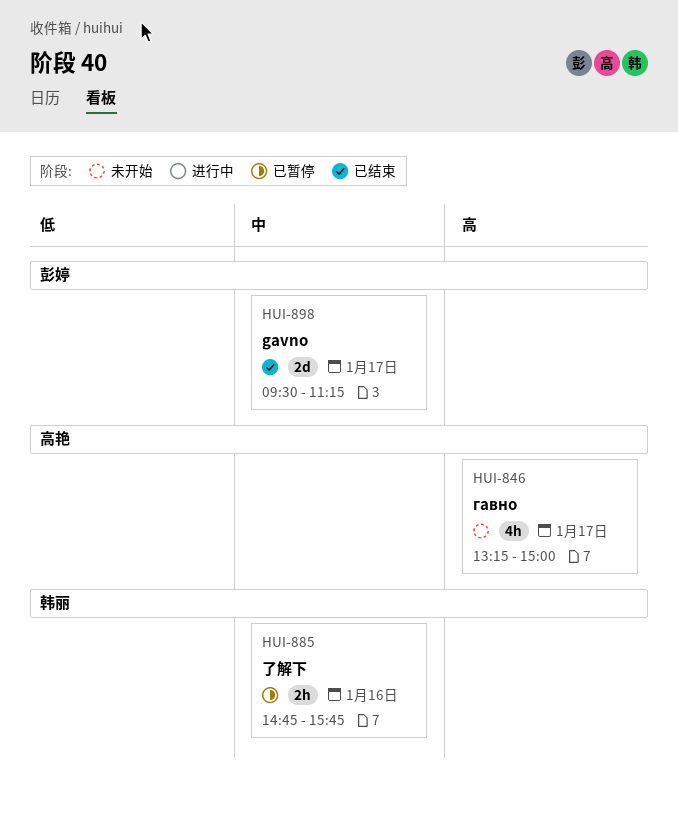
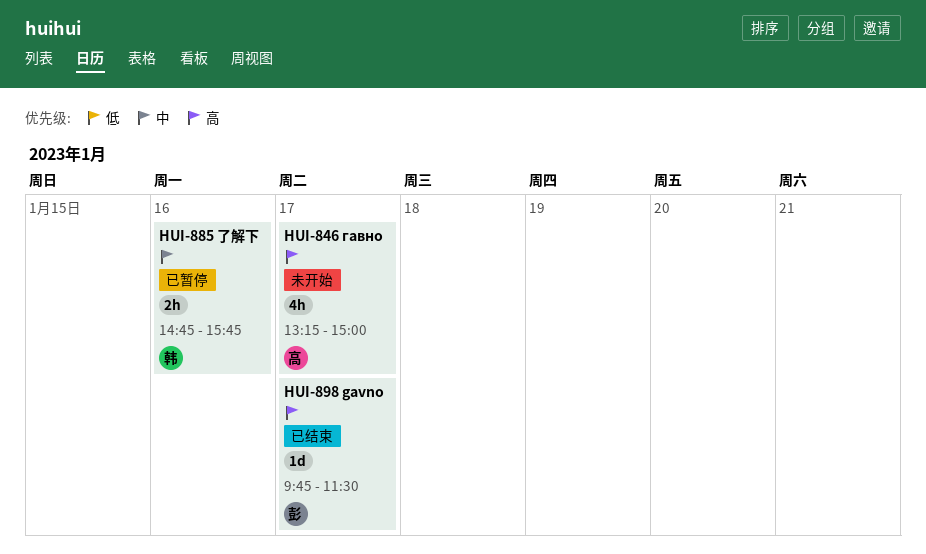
HUI-898, priority: 中 -> 高
HUI-898, estimate: 2d -> 1d
HUI-898, begins: 09:30 -> 09:45
HUI-898, ends: 11:15 -> 11:30

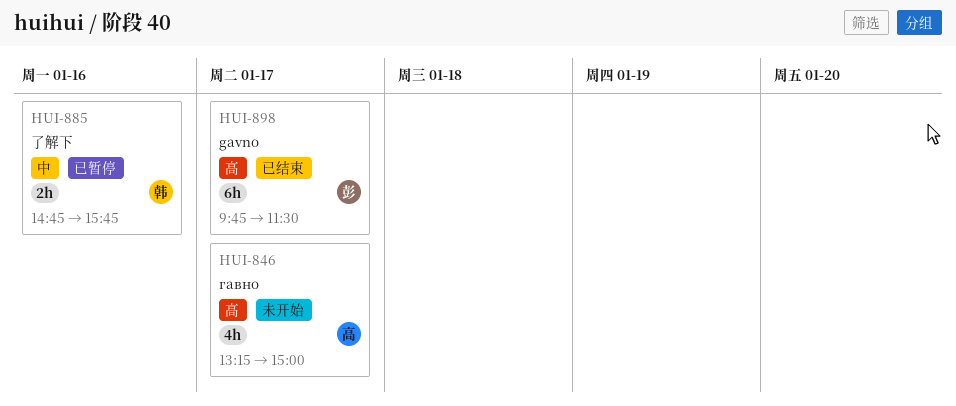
HUI-898, estimate: 1d -> 6h

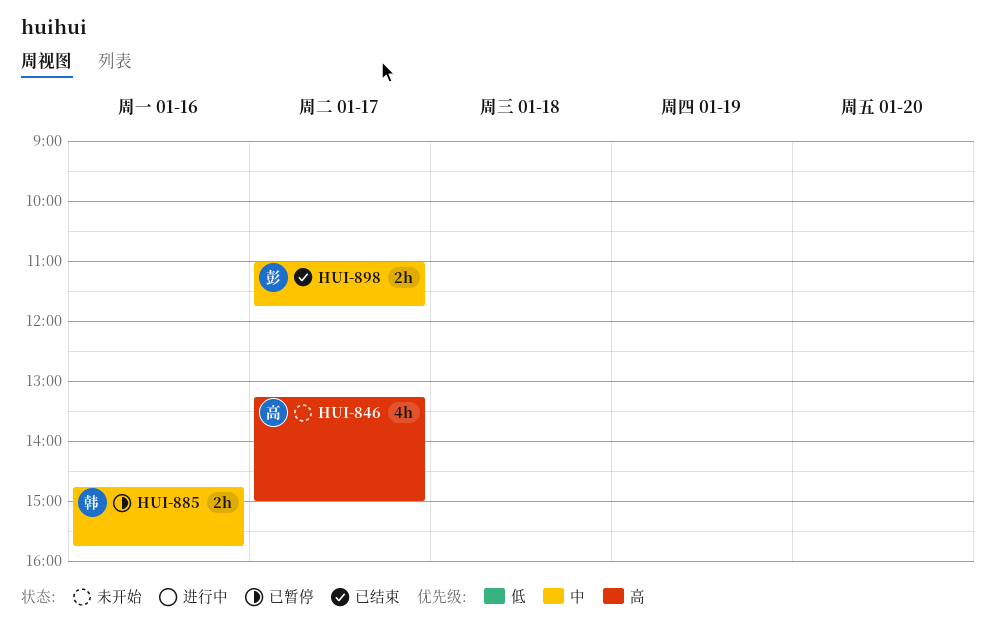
HUI-898, priority: 高 -> 中
HUI-898, estimate: 6h -> 2h
HUI-898, begins: 09:45 -> 11:00
HUI-898, ends: 11:30 -> 11:45

